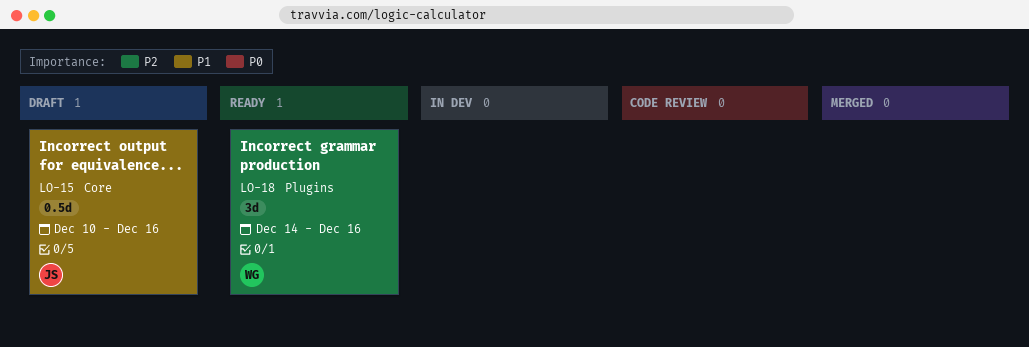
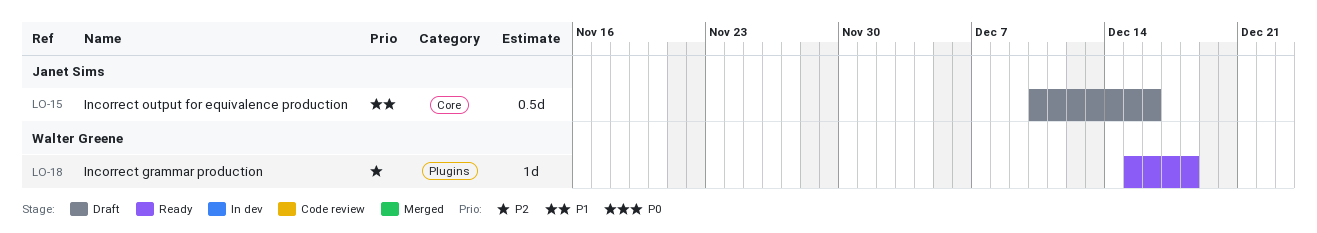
LO-18, estimate: 3d -> 1d
LO-18, start: Dec 14 -> Dec 15
LO-18, due: Dec 16 -> Dec 18

